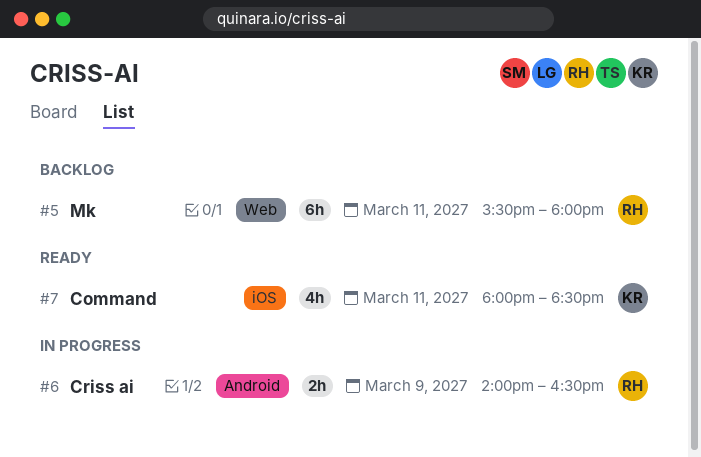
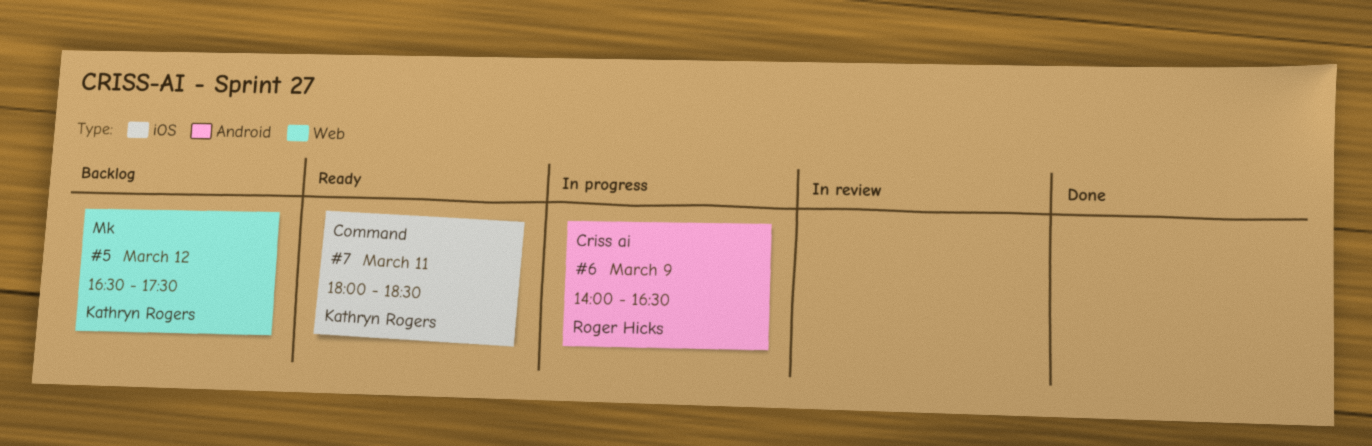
#5, owner: Roger Hicks -> Kathryn Rogers
#5, day: Mar 11 -> Mar 12
#5, begins: 15:30 -> 16:30
#5, ends: 18:00 -> 17:30

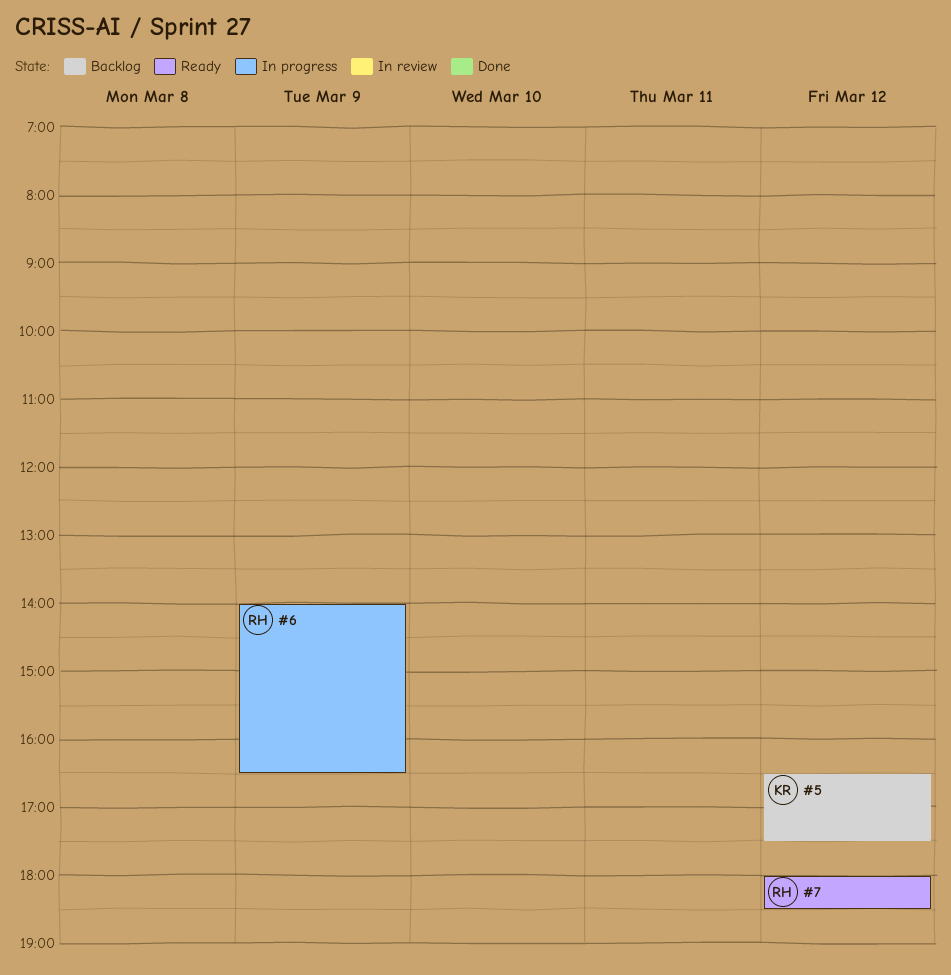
#7, owner: Kathryn Rogers -> Roger Hicks
#7, day: Mar 11 -> Mar 12

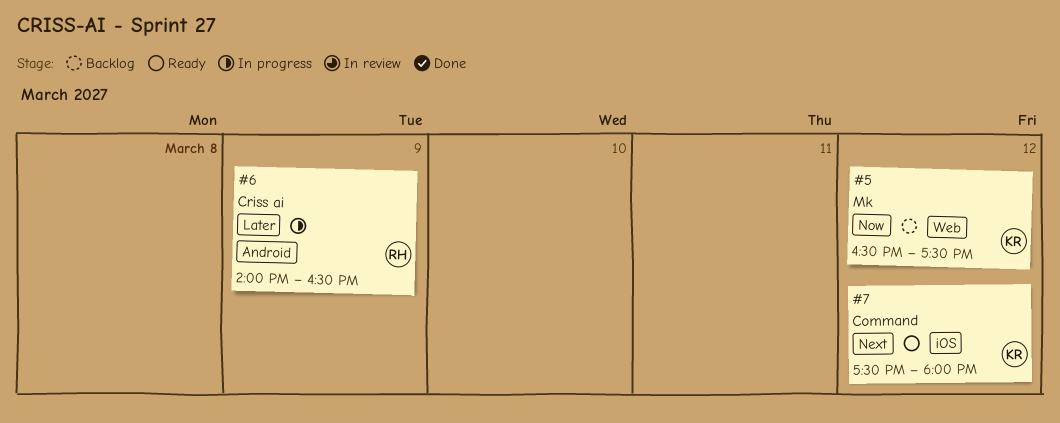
#7, owner: RH -> KR
#7, begins: 18:00 -> 17:30
#7, ends: 18:30 -> 18:00

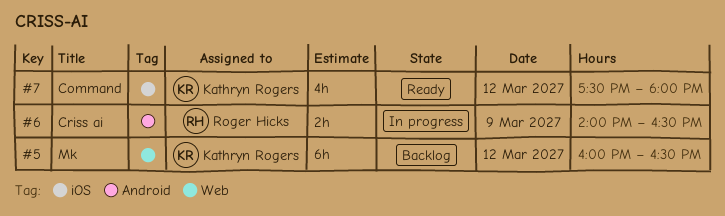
#5, begins: 16:30 -> 16:00
#5, ends: 17:30 -> 16:30

